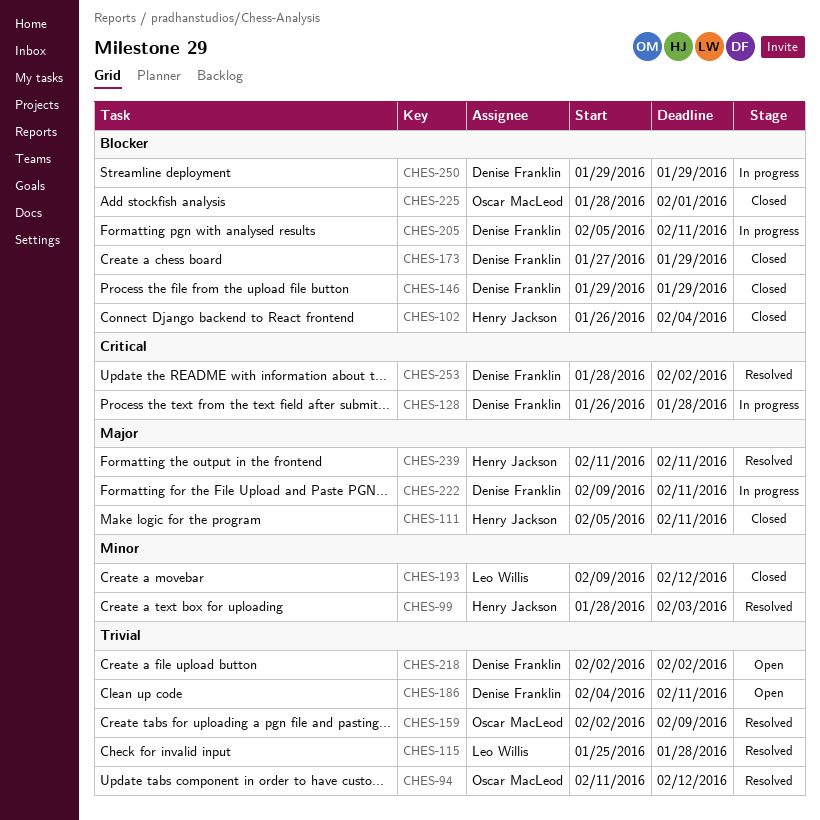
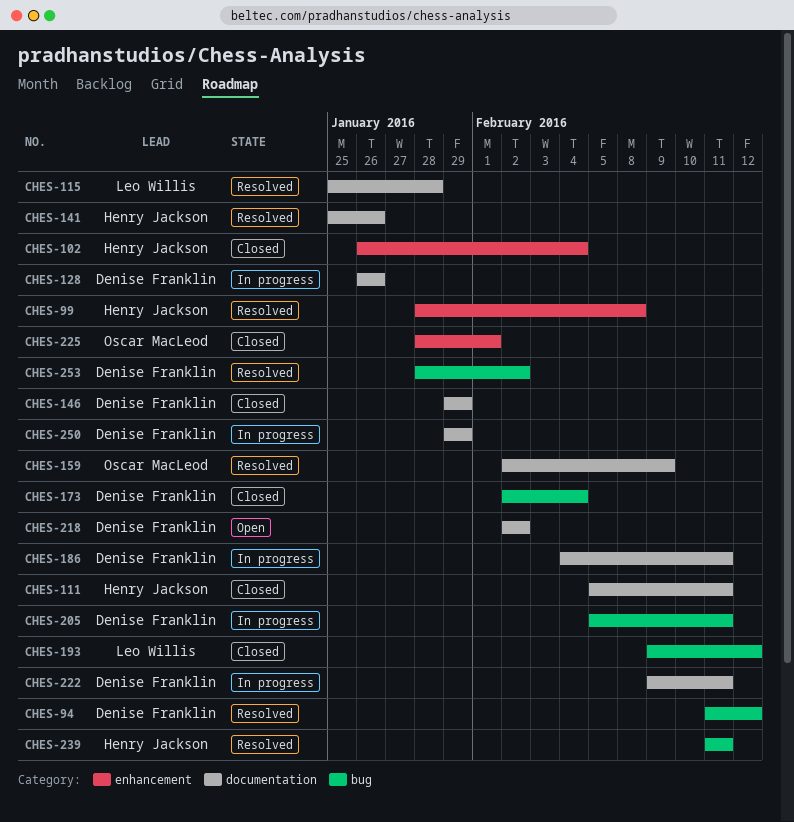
CHES-94, owner: Oscar MacLeod -> Denise Franklin
CHES-99, due: Feb 3 -> Feb 8
CHES-128, due: Jan 28 -> Jan 26
CHES-141: none -> present
CHES-173, start: Jan 27 -> Feb 2
CHES-173, due: Jan 29 -> Feb 4
CHES-186, status: Open -> In progress

